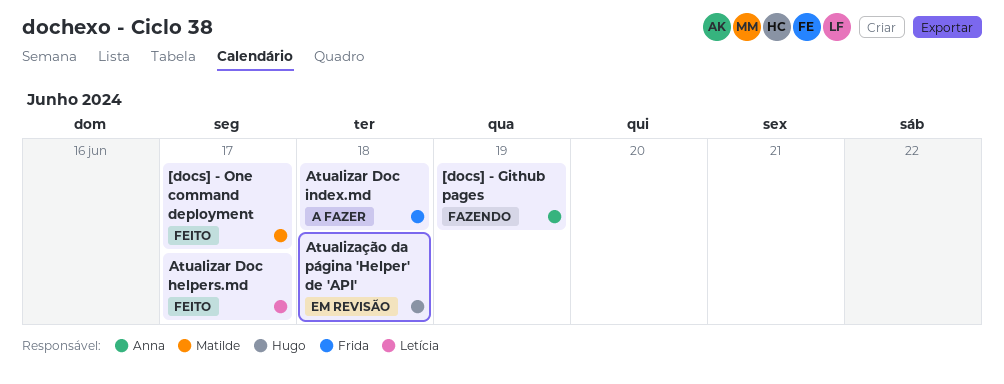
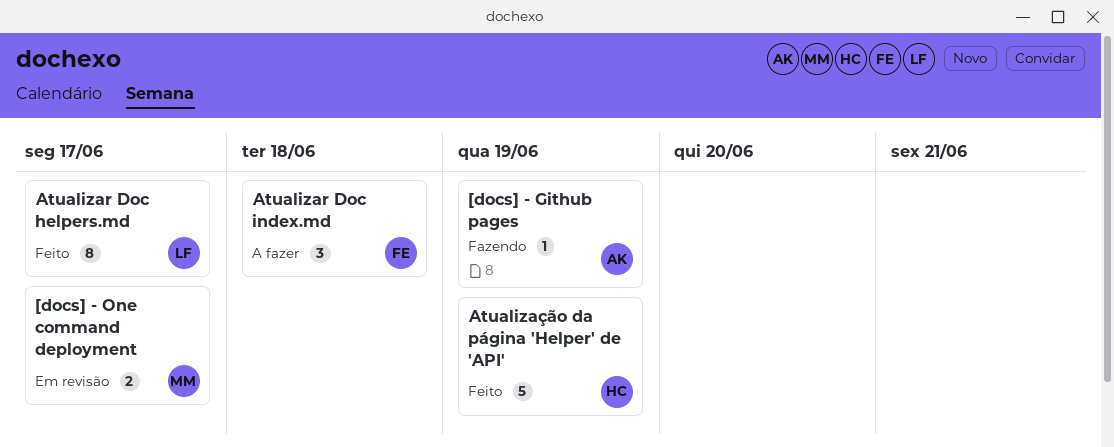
[docs] - One command deployment, status: Feito -> Em revisão
Atualização da página 'Helper' de 'API', status: Em revisão -> Feito
Atualização da página 'Helper' de 'API', due: Jun 18 -> Jun 19

